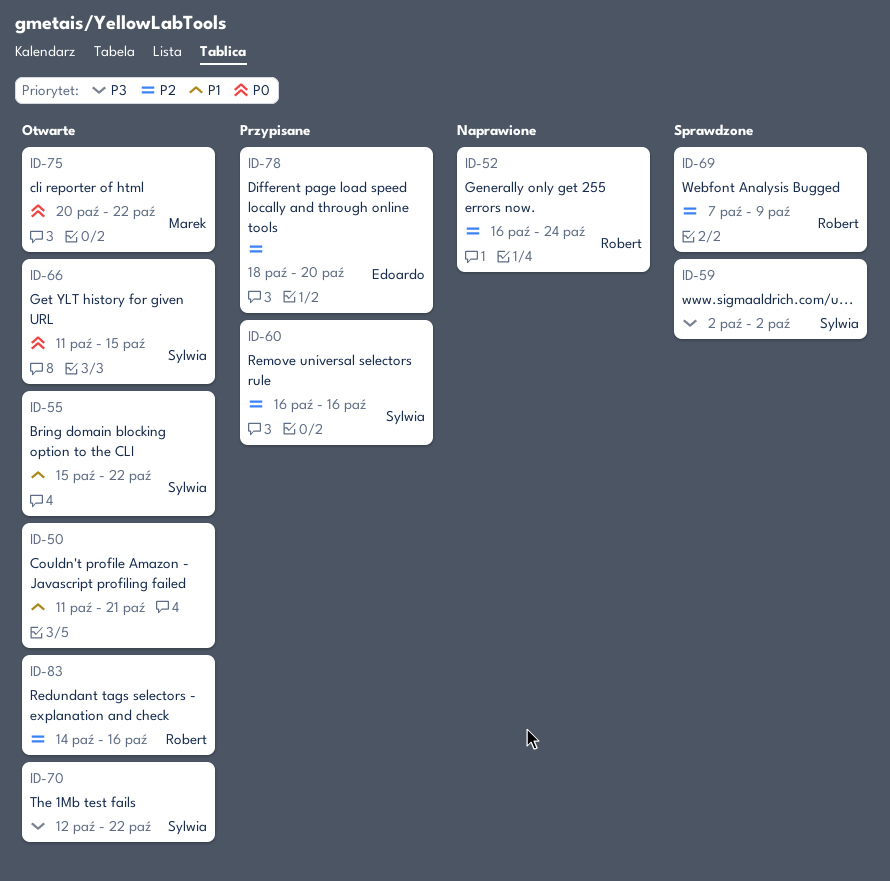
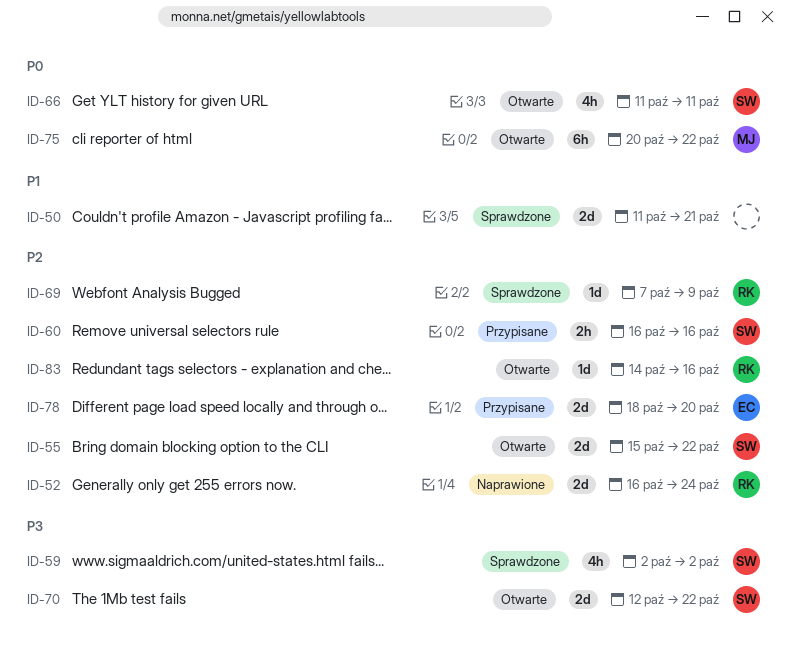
ID-50, status: Otwarte -> Sprawdzone
ID-55, priority: P1 -> P2
ID-66, due: Oct 15 -> Oct 11

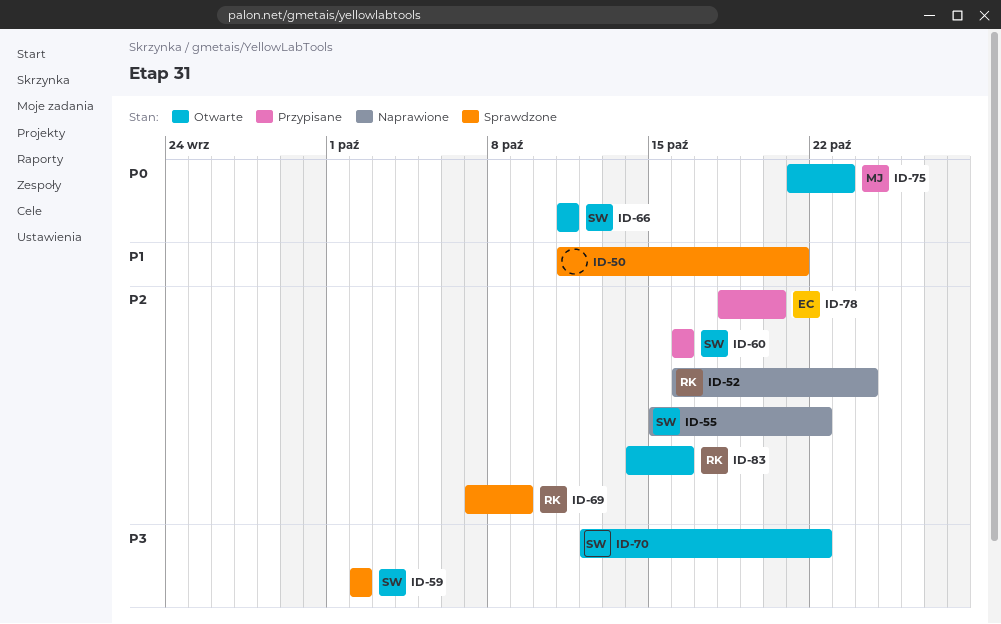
ID-55, status: Otwarte -> Naprawione
ID-75, start: Oct 20 -> Oct 21
ID-75, due: Oct 22 -> Oct 23

